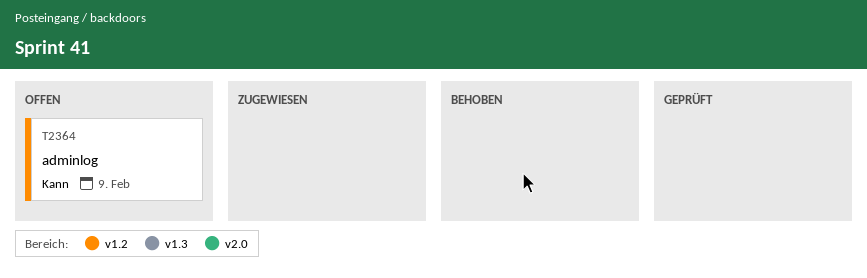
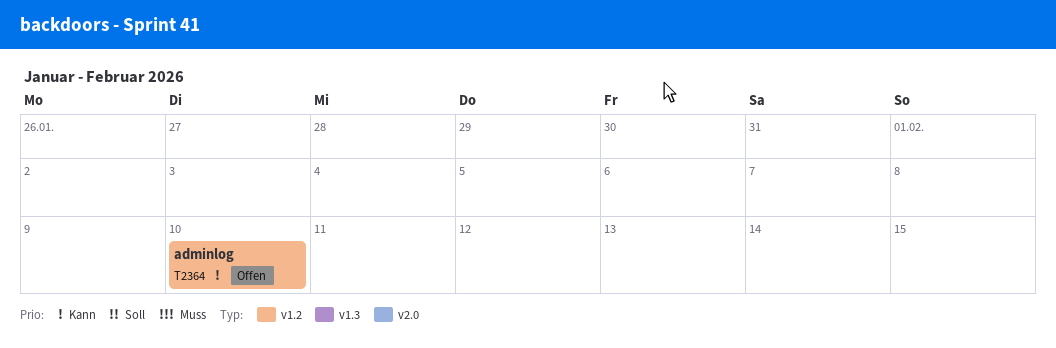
T2364, due: Feb 9 -> Feb 10

